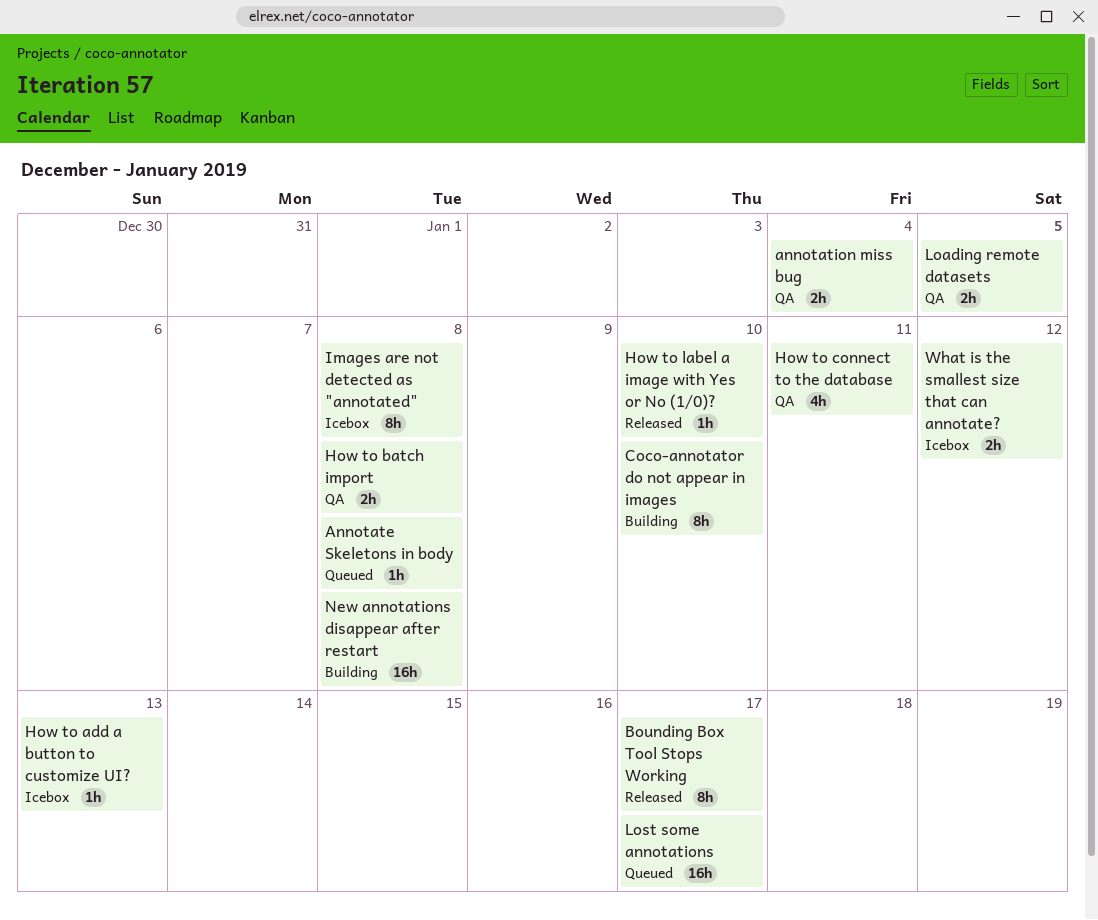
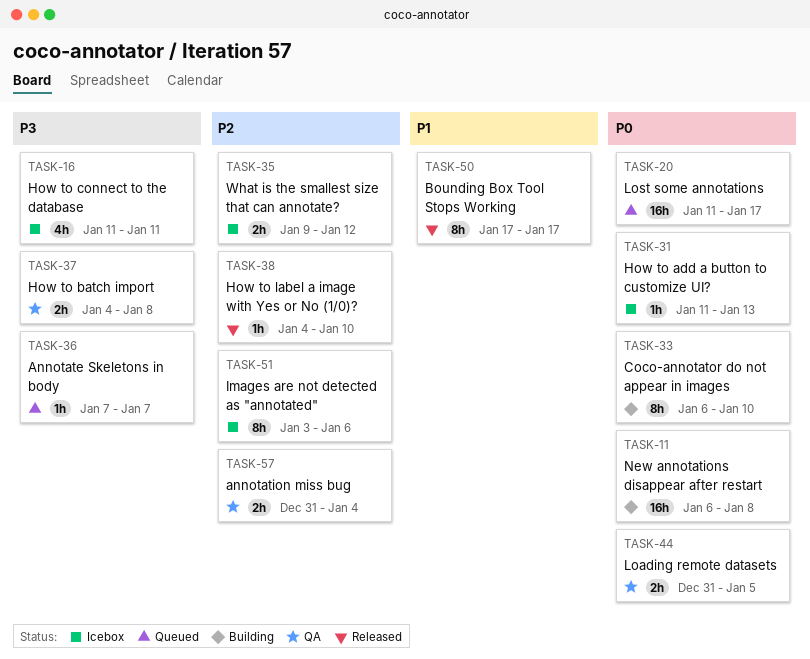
Annotate Skeletons in body, due: Jan 8 -> Jan 7
How to connect to the database, status: QA -> Icebox
Images are not detected as "annotated", due: Jan 8 -> Jan 6

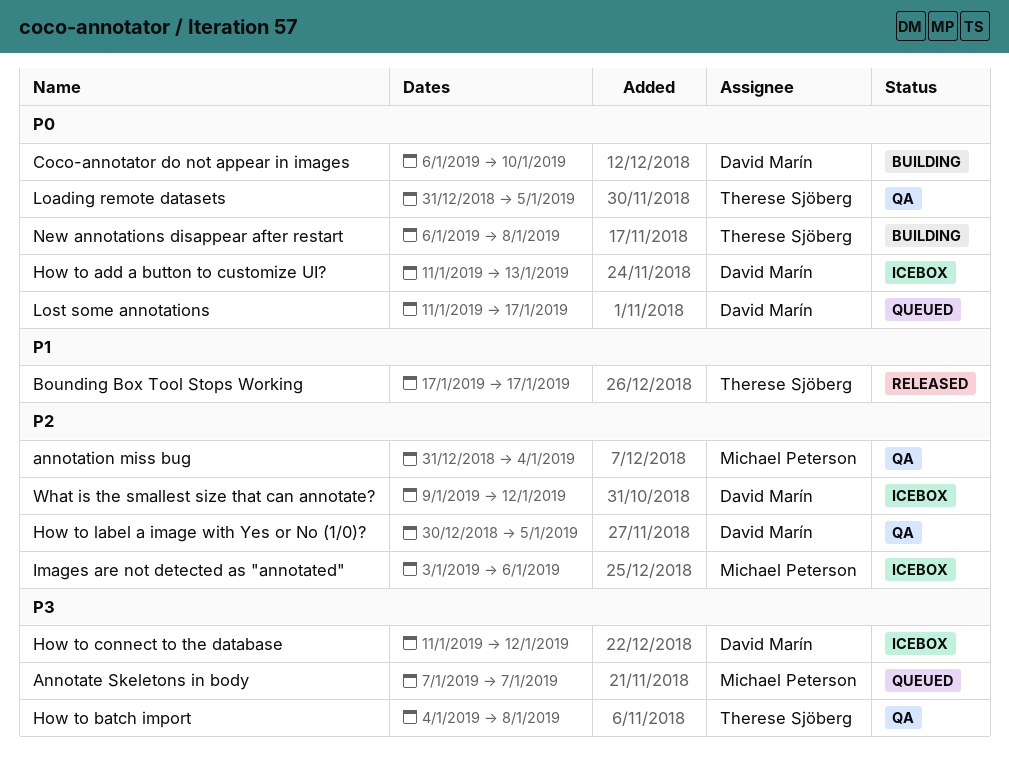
How to connect to the database, due: Jan 11 -> Jan 12
How to label a image with Yes or No (1/0)?, status: Released -> QA
How to label a image with Yes or No (1/0)?, start: Jan 4 -> Dec 30
How to label a image with Yes or No (1/0)?, due: Jan 10 -> Jan 5

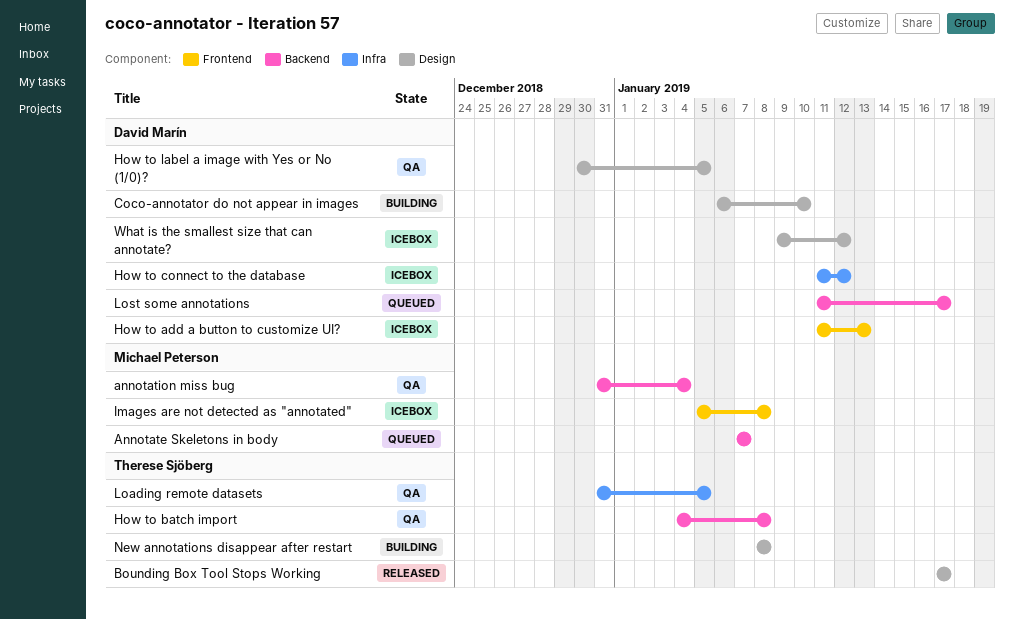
Images are not detected as "annotated", start: Jan 3 -> Jan 5
Images are not detected as "annotated", due: Jan 6 -> Jan 8
New annotations disappear after restart, start: Jan 6 -> Jan 8

